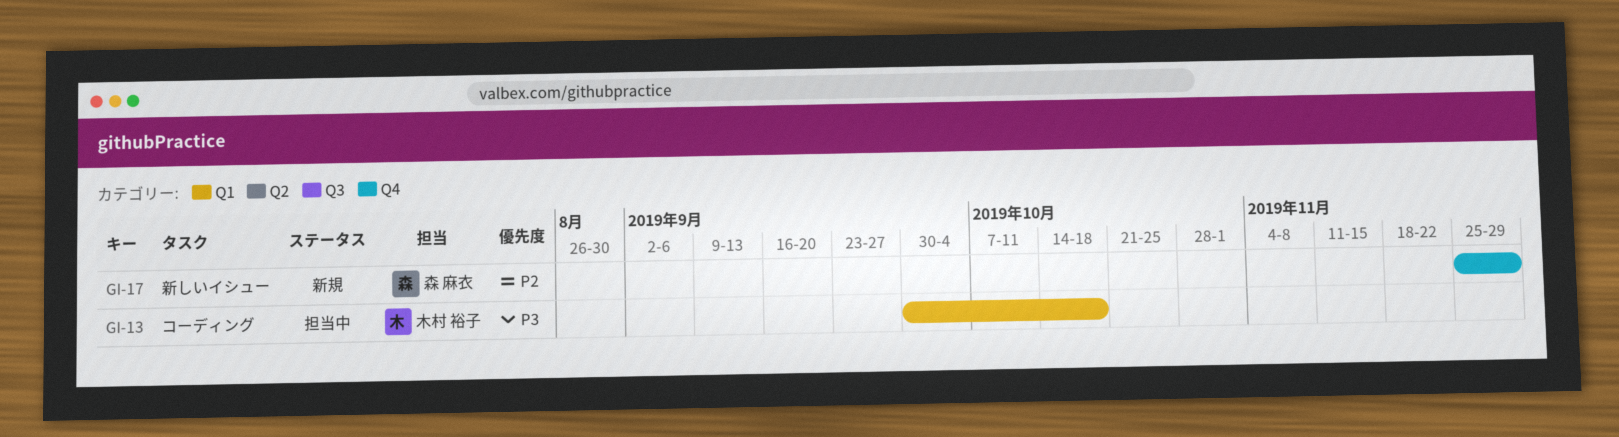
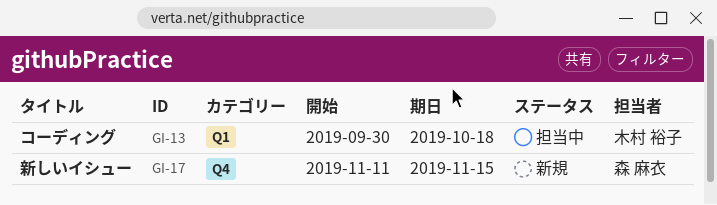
GI-17, start: Nov 25 -> Nov 11
GI-17, due: Nov 29 -> Nov 15

